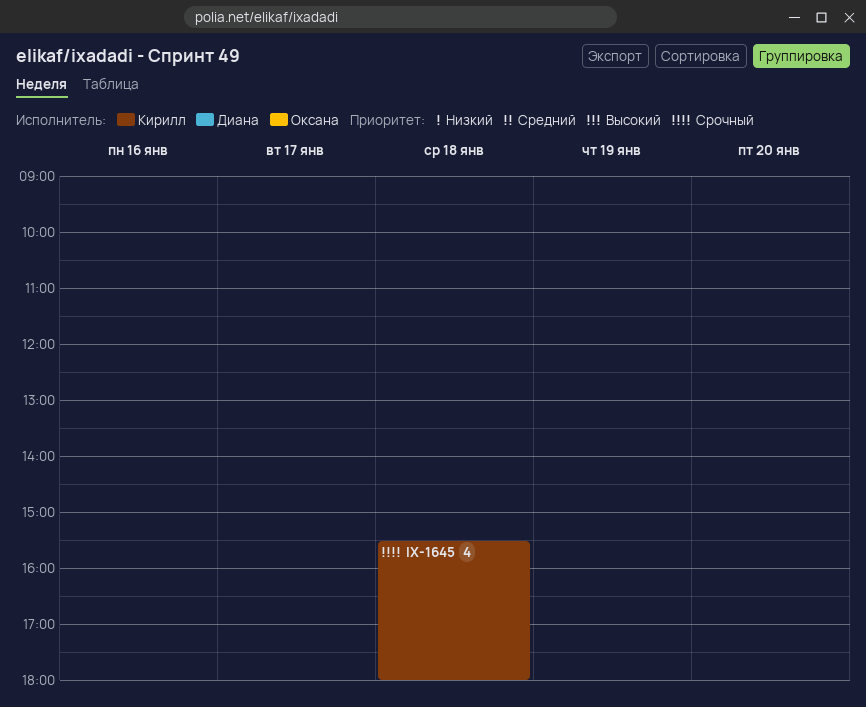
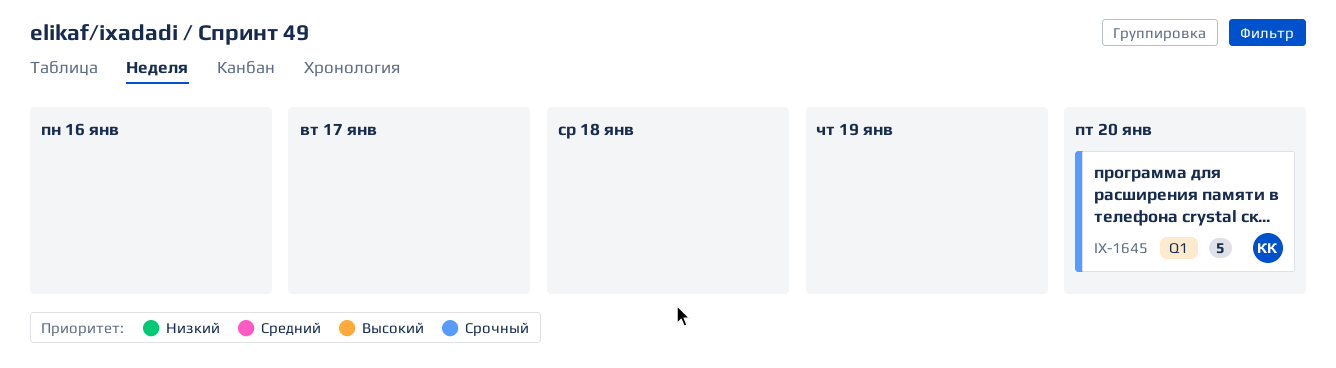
IX-1645, estimate: 4 -> 5
IX-1645, day: Jan 18 -> Jan 20

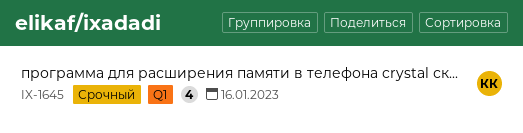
IX-1645, estimate: 5 -> 4
IX-1645, day: Jan 20 -> Jan 16

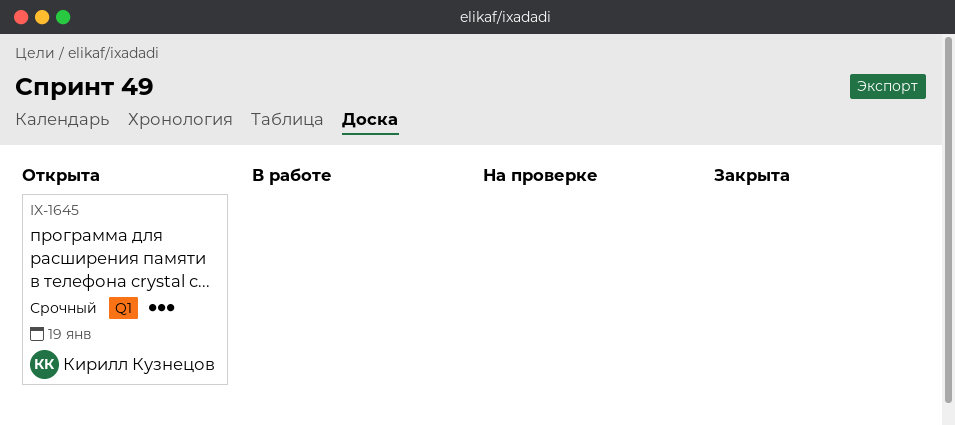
IX-1645, estimate: 4 -> 3
IX-1645, day: Jan 16 -> Jan 19

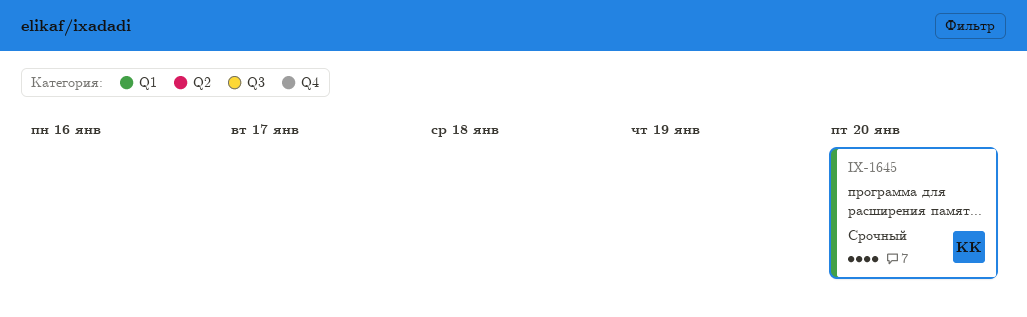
IX-1645, estimate: 3 -> 4
IX-1645, day: Jan 19 -> Jan 20

